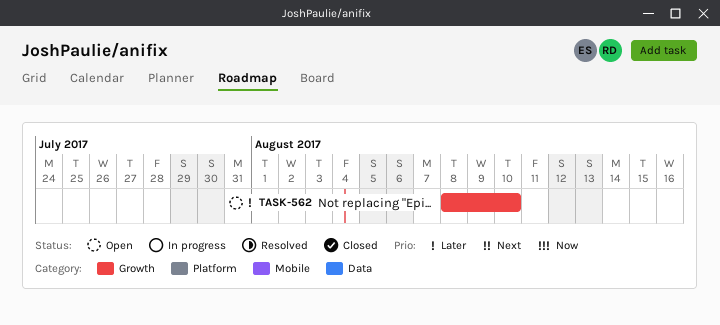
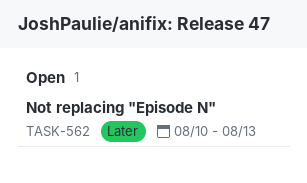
TASK-562, start: Aug 8 -> Aug 10
TASK-562, due: Aug 10 -> Aug 13

